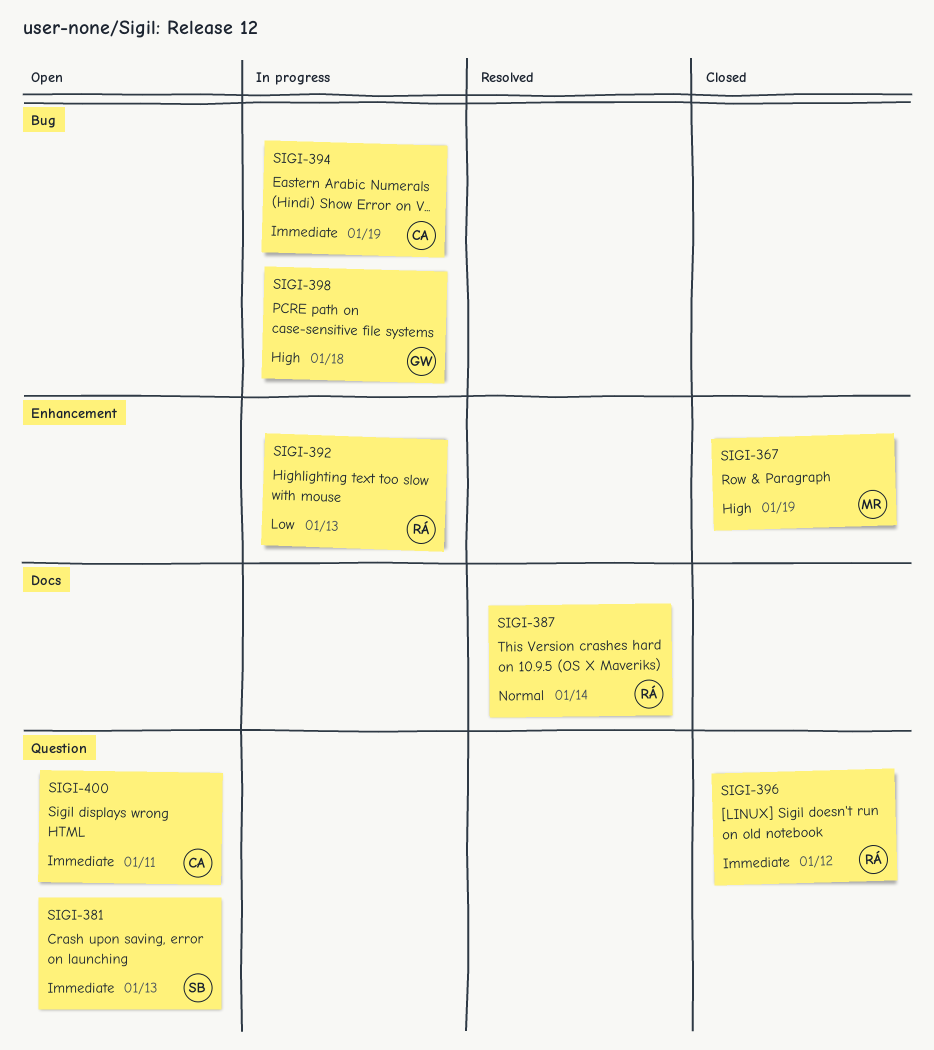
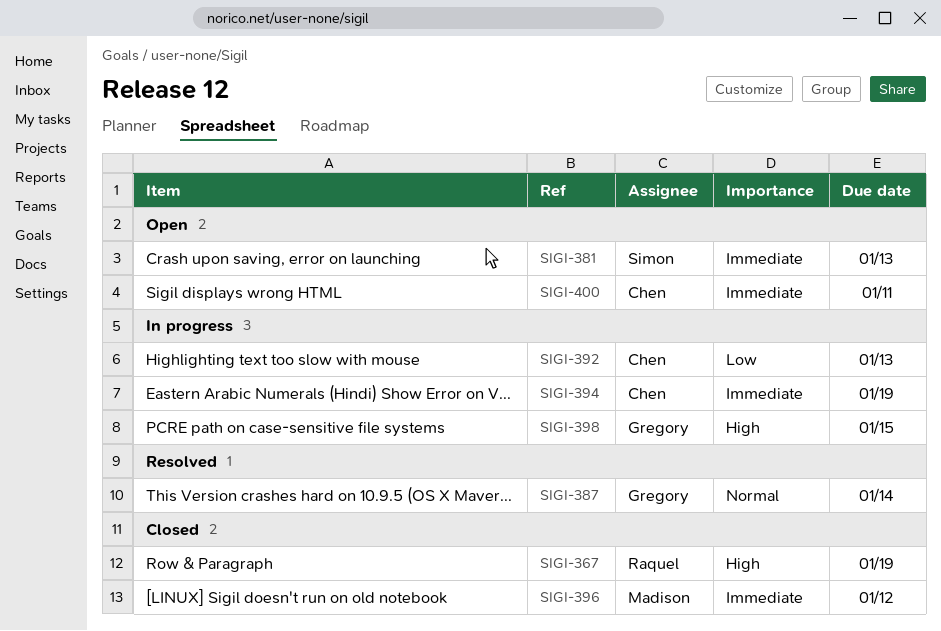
SIGI-367, owner: Madison -> Raquel
SIGI-387, owner: Raquel -> Gregory
SIGI-392, owner: Raquel -> Chen
SIGI-396, owner: Raquel -> Madison
SIGI-398, due: Jan 18 -> Jan 15

